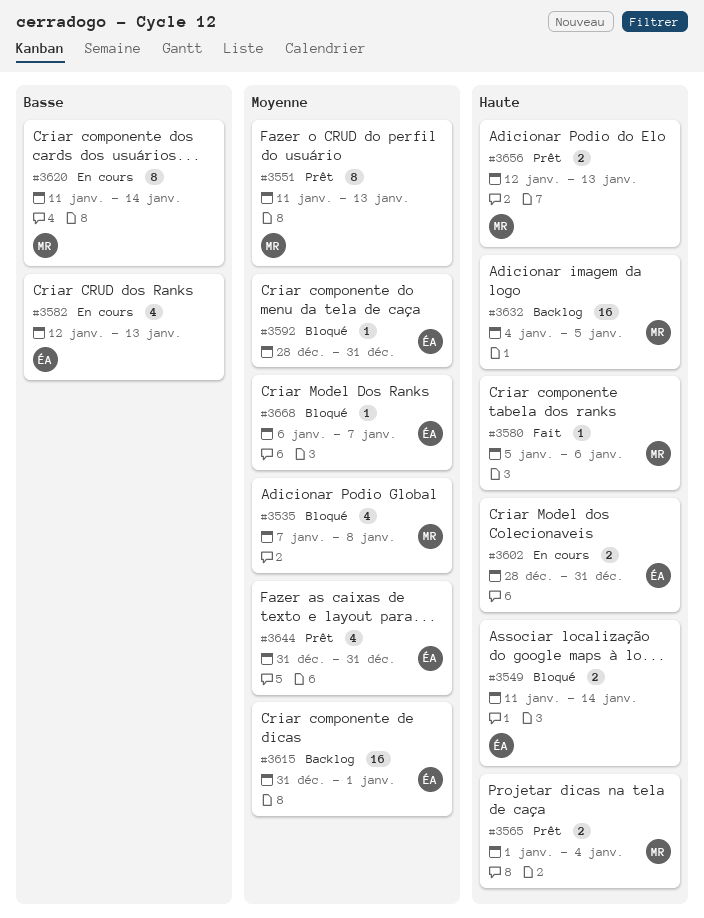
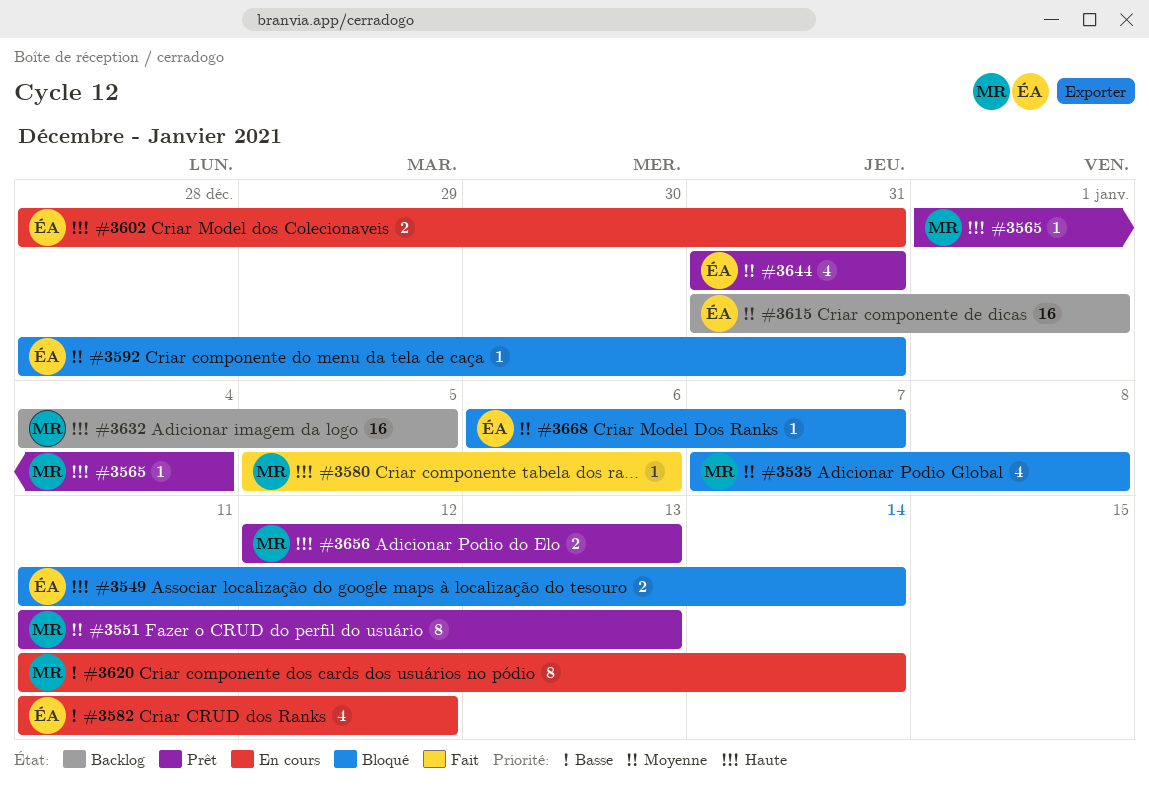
#3565, estimate: 2 -> 1
#3582, start: Jan 12 -> Jan 11
#3582, due: Jan 13 -> Jan 12

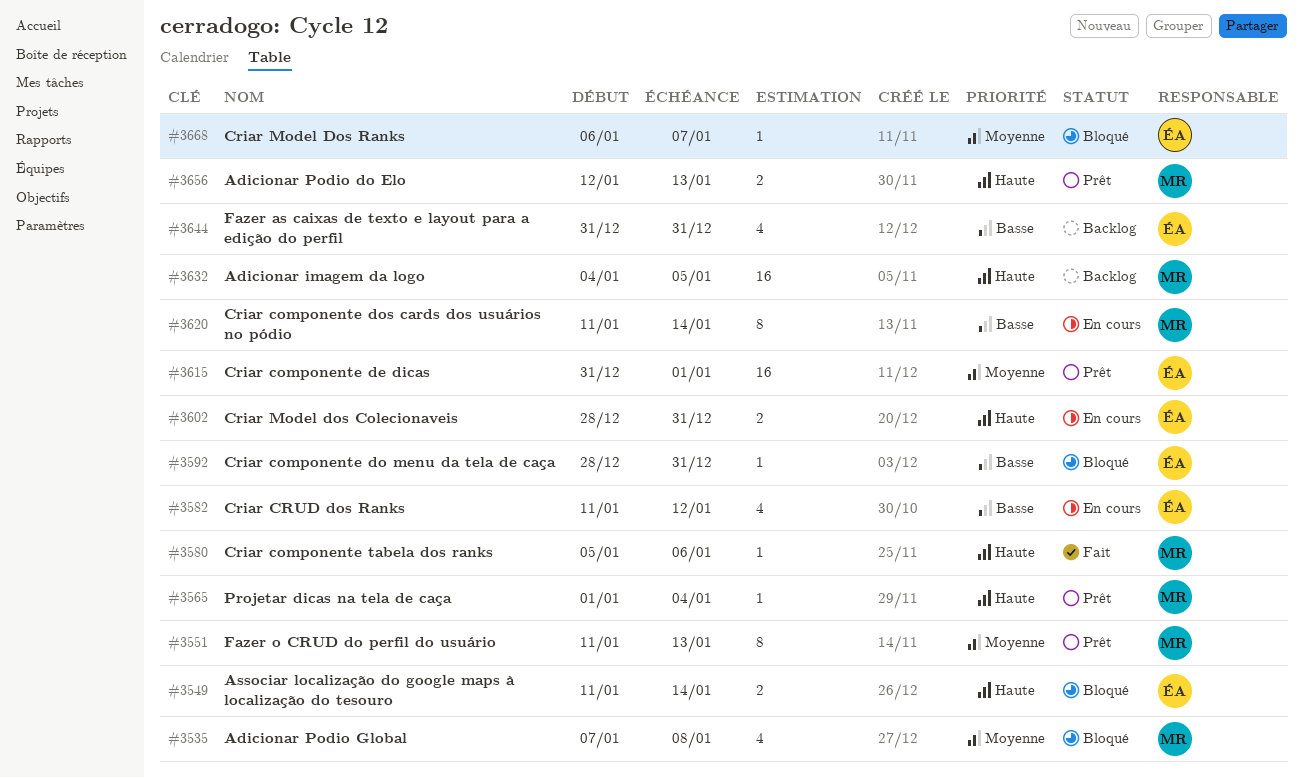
#3592, priority: Moyenne -> Basse
#3615, status: Backlog -> Prêt
#3644, status: Prêt -> Backlog
#3644, priority: Moyenne -> Basse

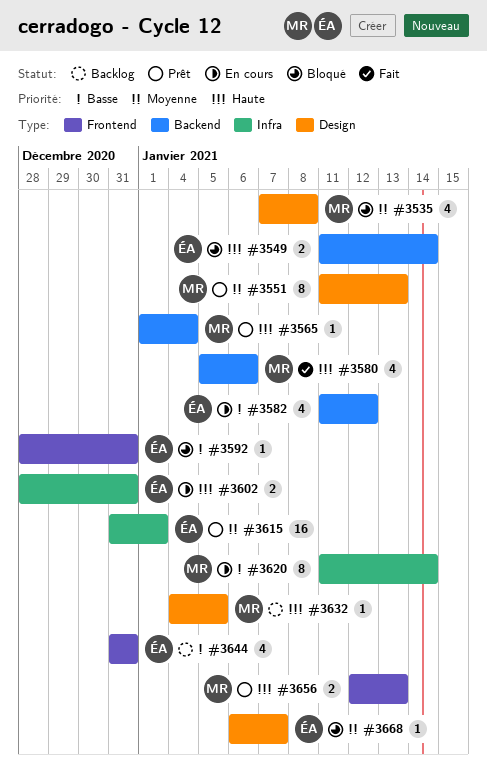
#3580, estimate: 1 -> 4
#3632, estimate: 16 -> 1

